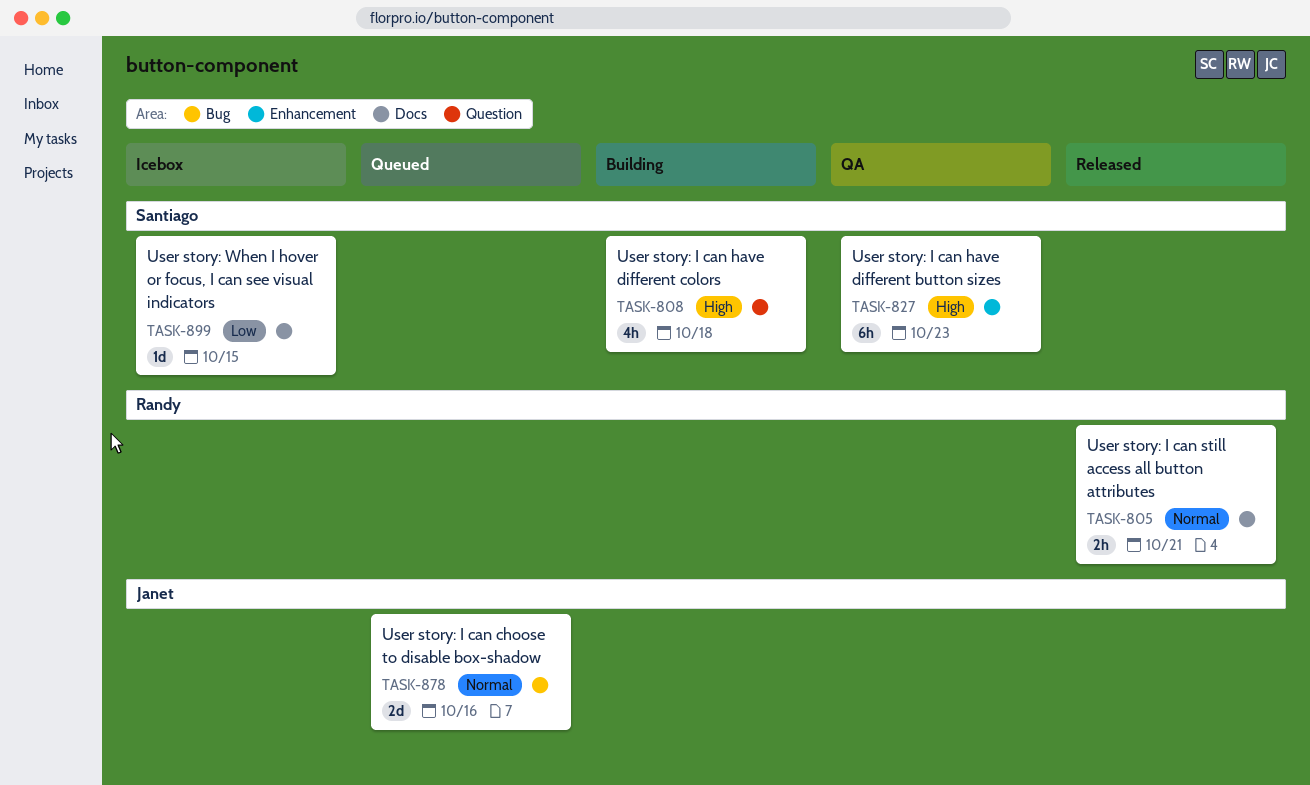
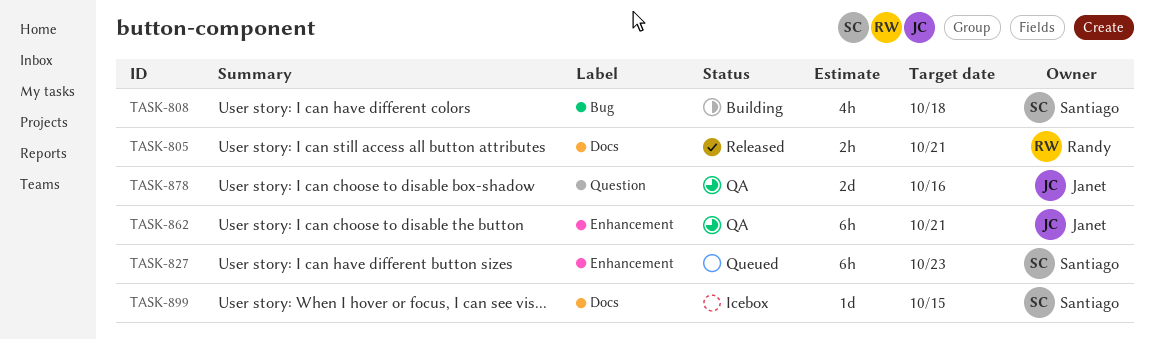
TASK-808, label: Question -> Bug
TASK-827, status: QA -> Queued
TASK-862: none -> present
TASK-878, status: Queued -> QA
TASK-878, label: Bug -> Question

